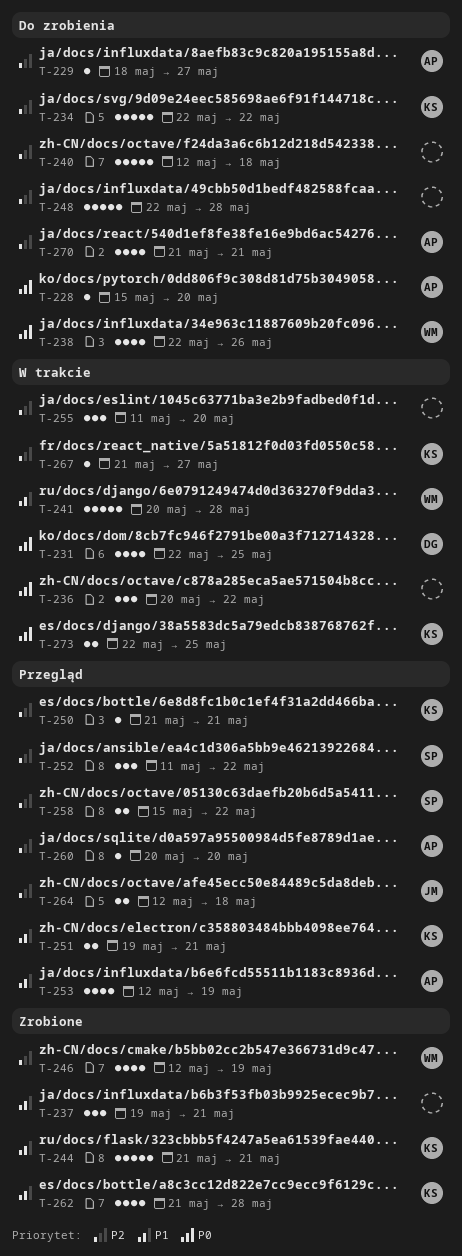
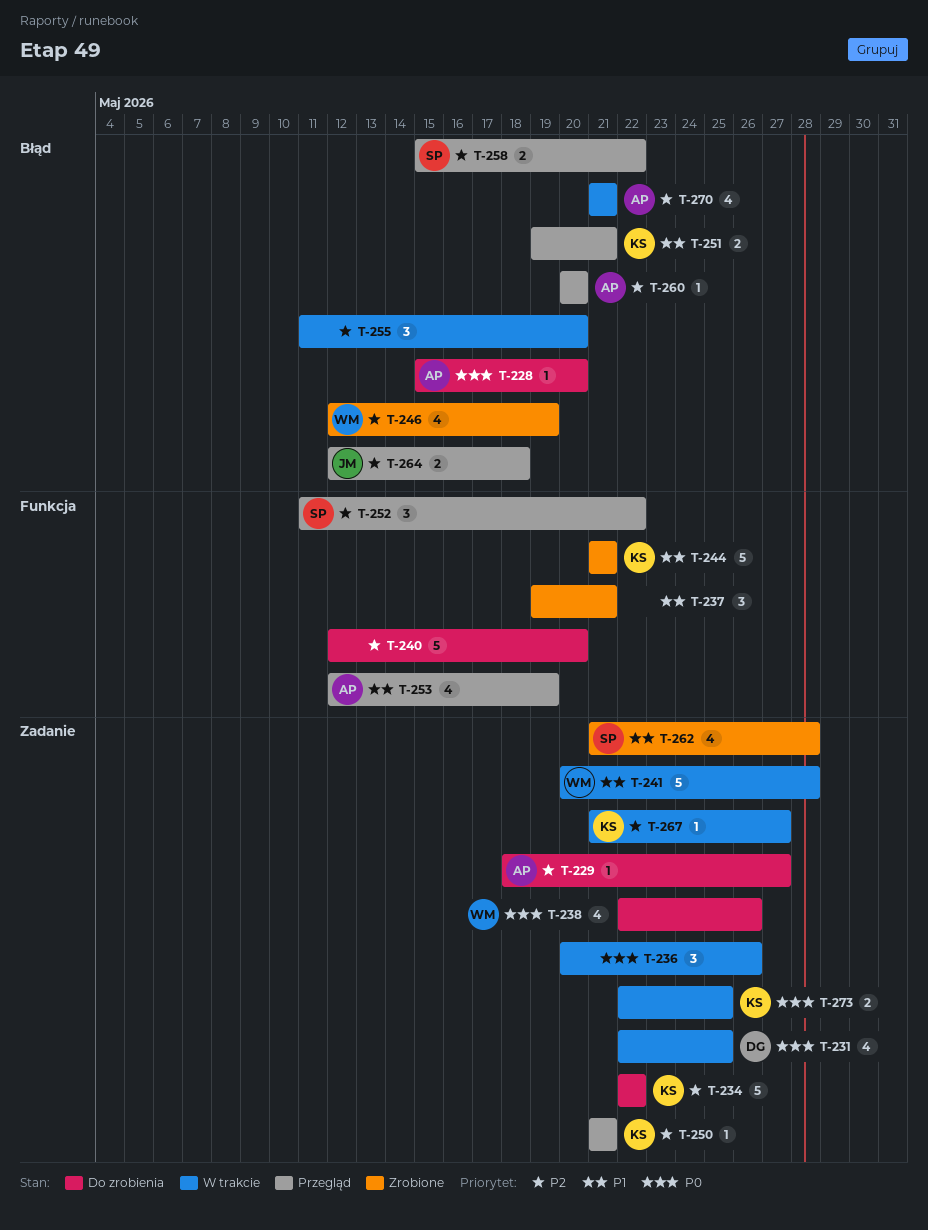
T-236, due: May 22 -> May 26
T-240, due: May 18 -> May 20
T-248: present -> none
T-262, owner: KS -> SP
T-270, status: Do zrobienia -> W trakcie

